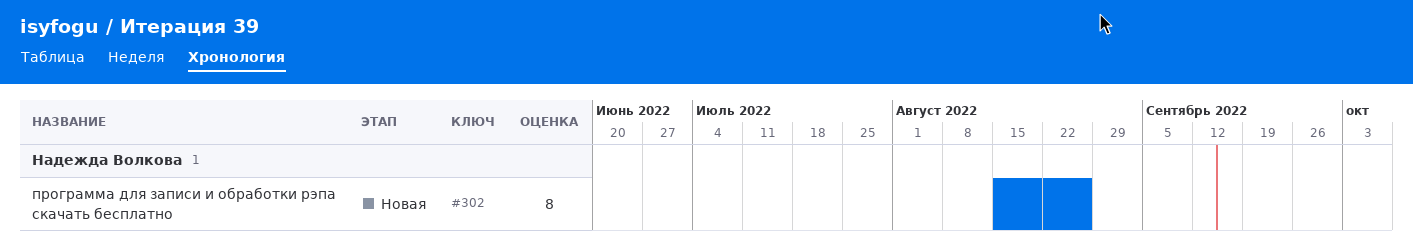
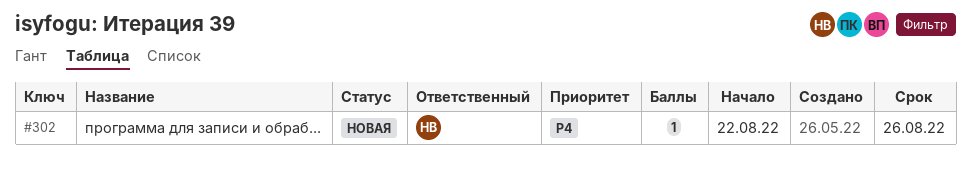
#302, estimate: 8 -> 1
#302, start: Aug 15 -> Aug 22

